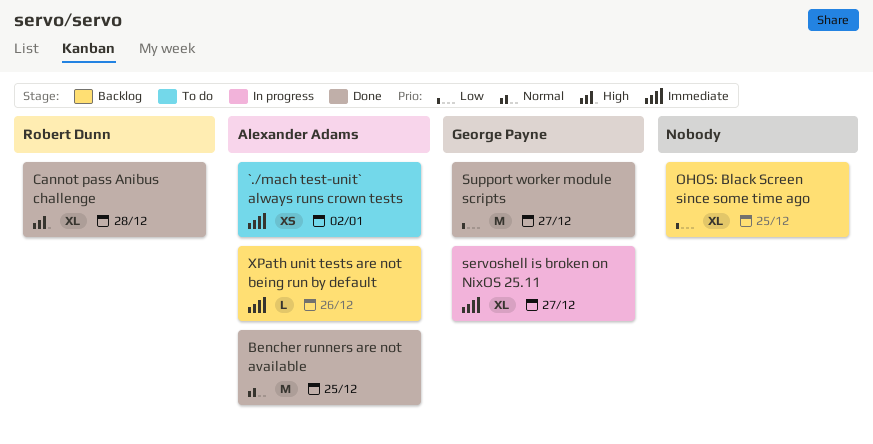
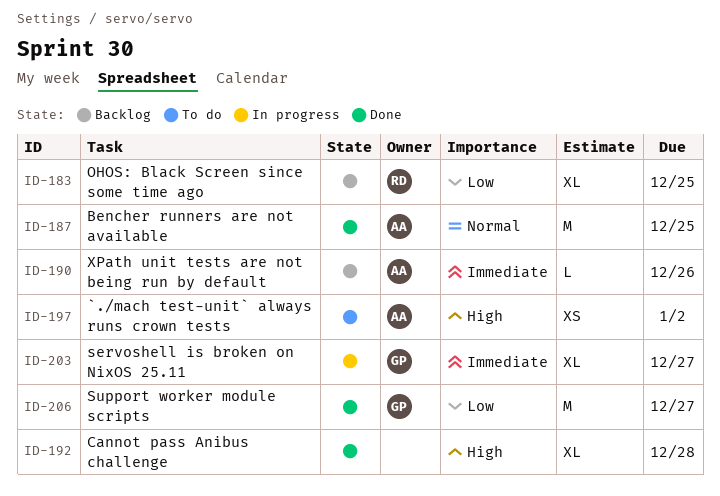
`./mach test-unit` always runs crown tests, priority: Immediate -> High
Cannot pass Anibus challenge, owner: Robert Dunn -> none
OHOS: Black Screen since some time ago, owner: none -> Robert Dunn

